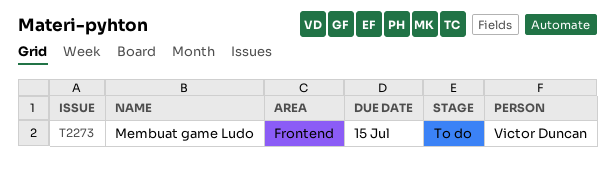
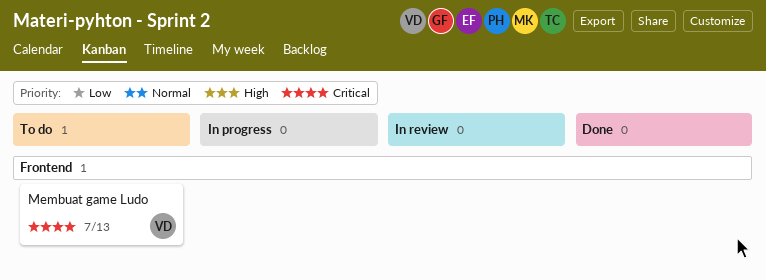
Membuat game Ludo, due: Jul 15 -> Jul 13

